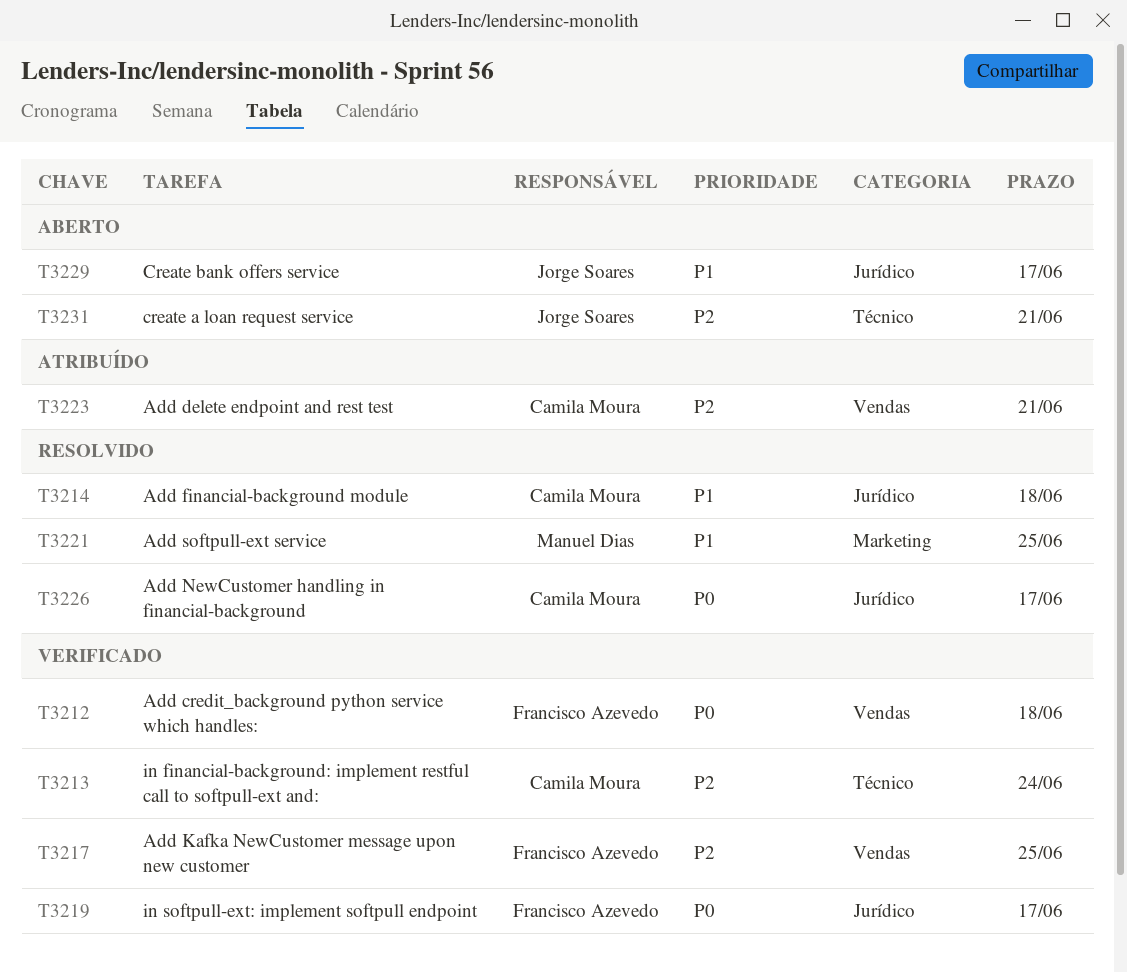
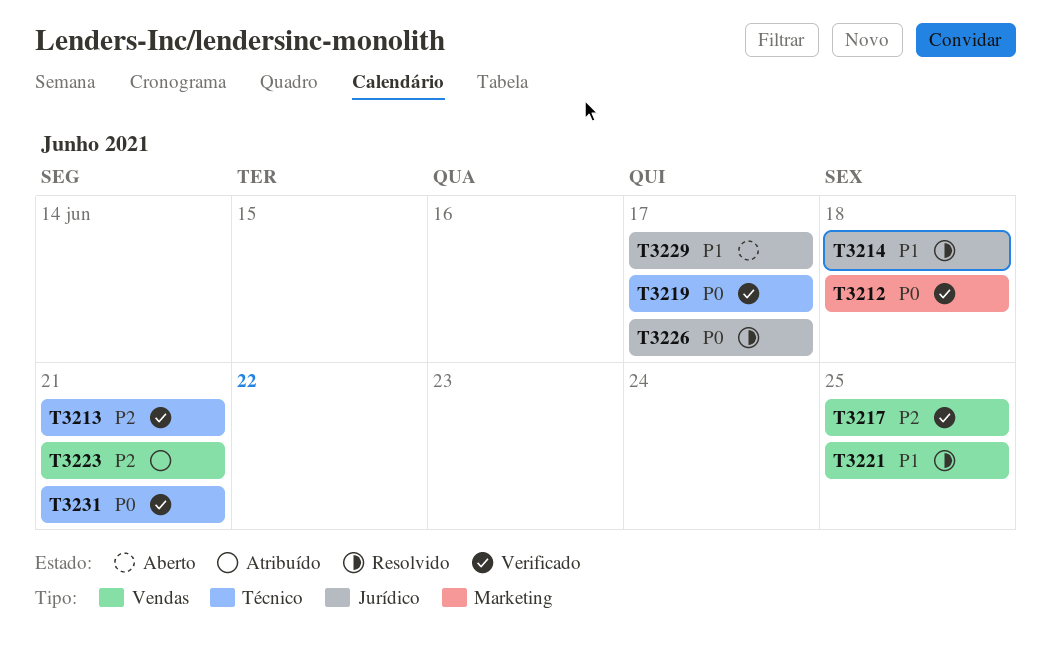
T3212, label: Vendas -> Marketing
T3213, due: Jun 24 -> Jun 21
T3219, label: Jurídico -> Técnico
T3221, label: Marketing -> Vendas
T3231, status: Aberto -> Verificado
T3231, priority: P2 -> P0

